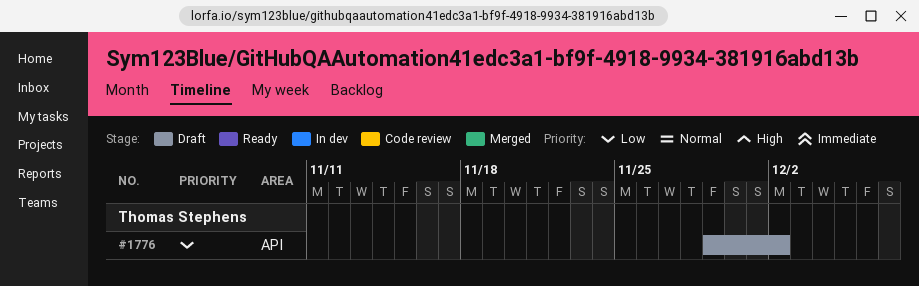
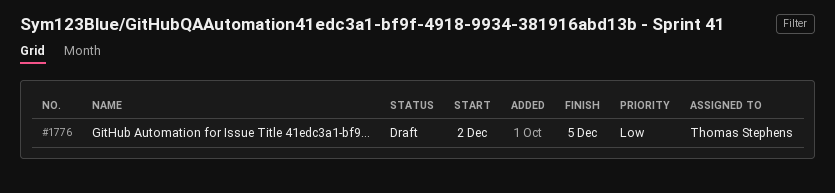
#1776, start: Nov 29 -> Dec 2
#1776, due: Dec 2 -> Dec 5

